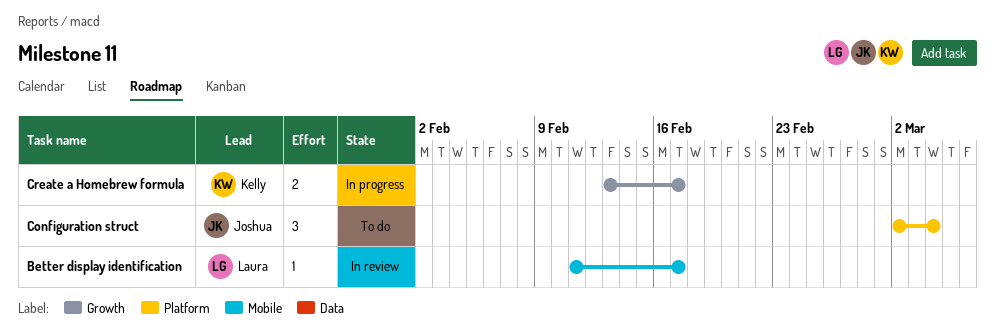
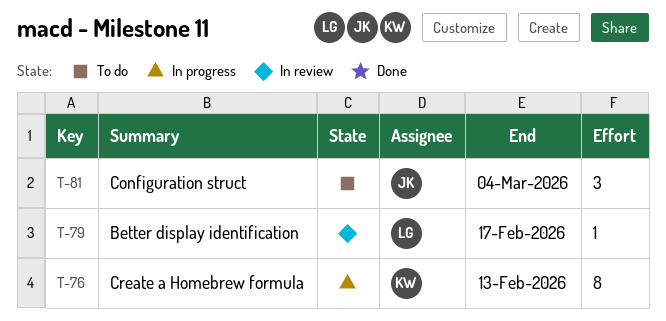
Create a Homebrew formula, estimate: 2 -> 8
Create a Homebrew formula, due: Feb 17 -> Feb 13

